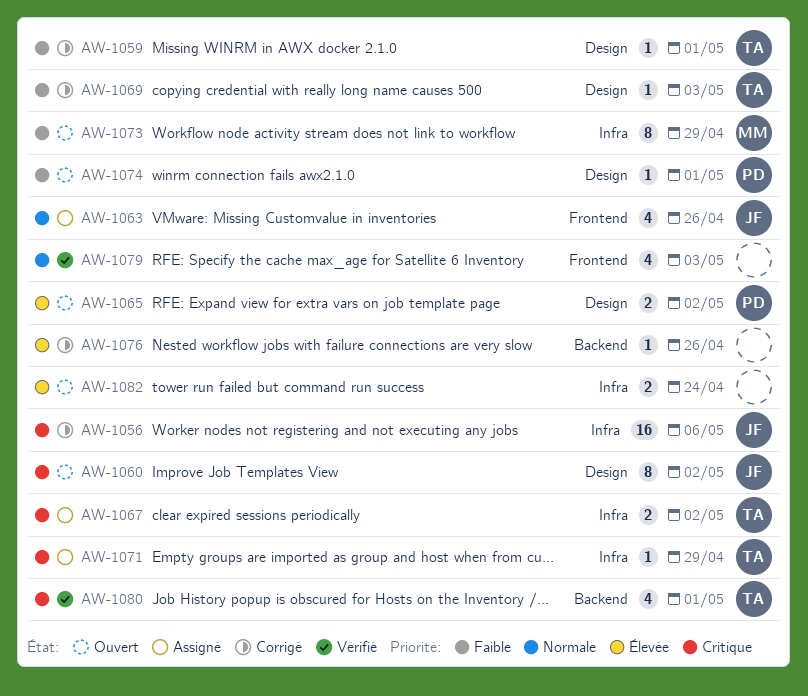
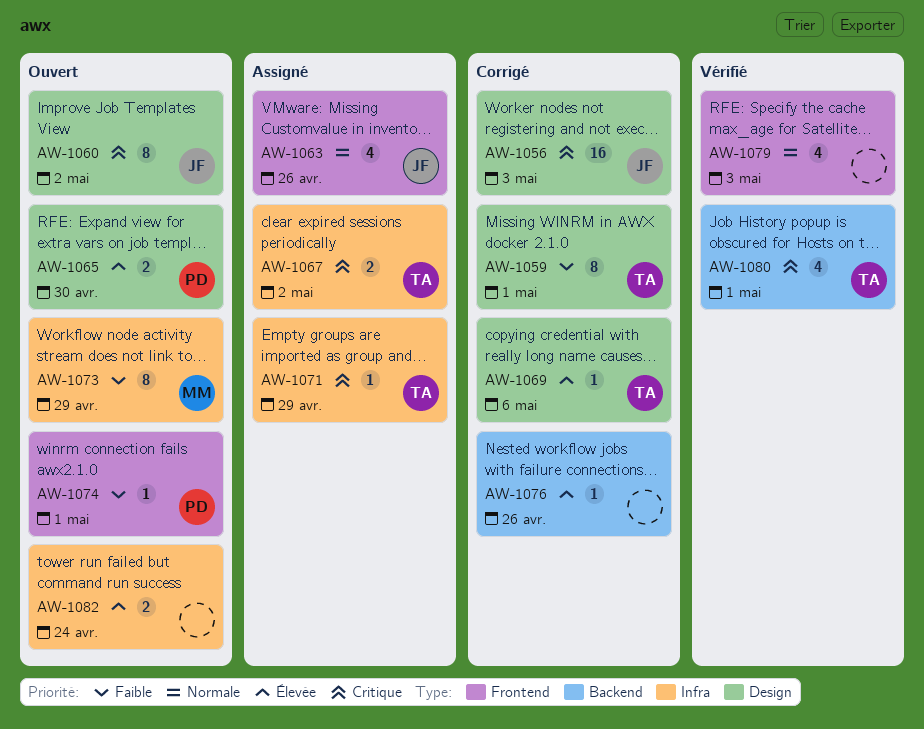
AW-1056, label: Infra -> Design
AW-1056, due: May 6 -> May 3
AW-1059, estimate: 1 -> 8
AW-1065, due: May 2 -> Apr 30
AW-1069, priority: Faible -> Élevée
AW-1069, due: May 3 -> May 6
AW-1074, label: Design -> Frontend

